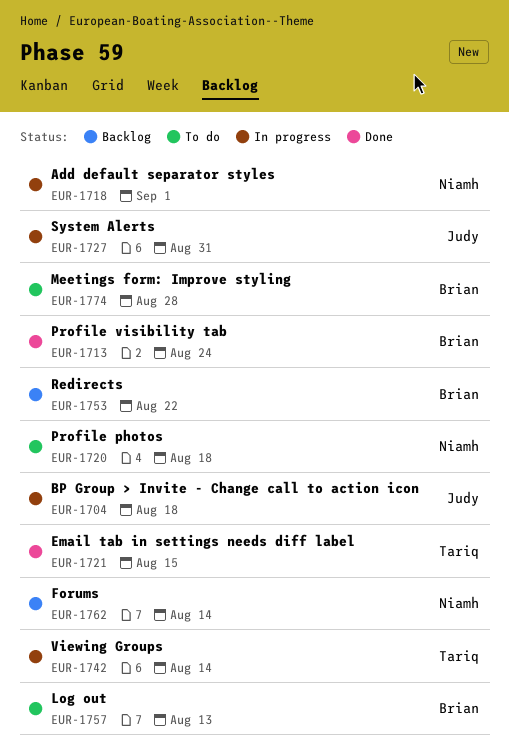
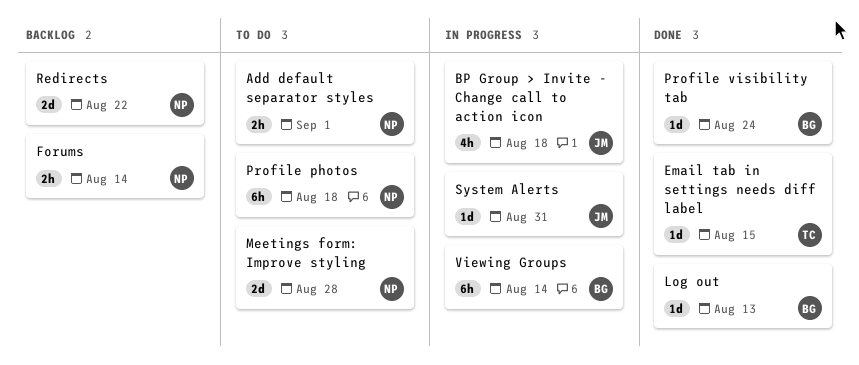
Add default separator styles, status: In progress -> To do
Log out, status: To do -> Done
Meetings form: Improve styling, owner: Brian -> Niamh
Redirects, owner: Brian -> Niamh
Viewing Groups, owner: Tariq -> Brian

